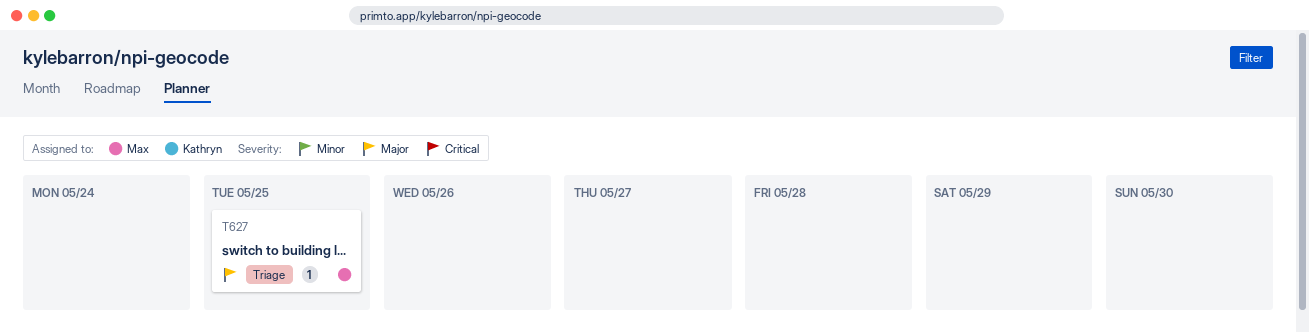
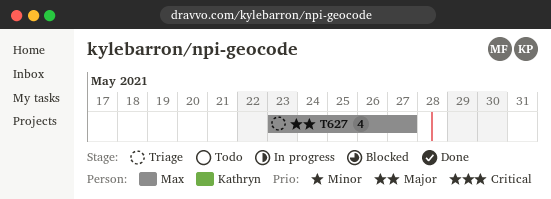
T627, estimate: 1 -> 4
T627, due: May 25 -> May 27

